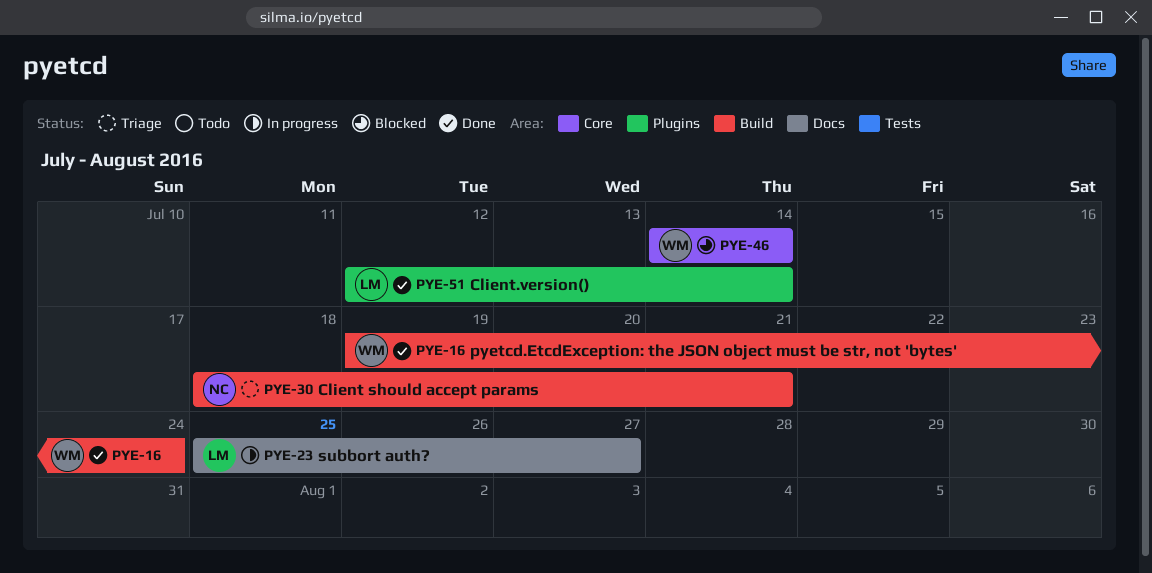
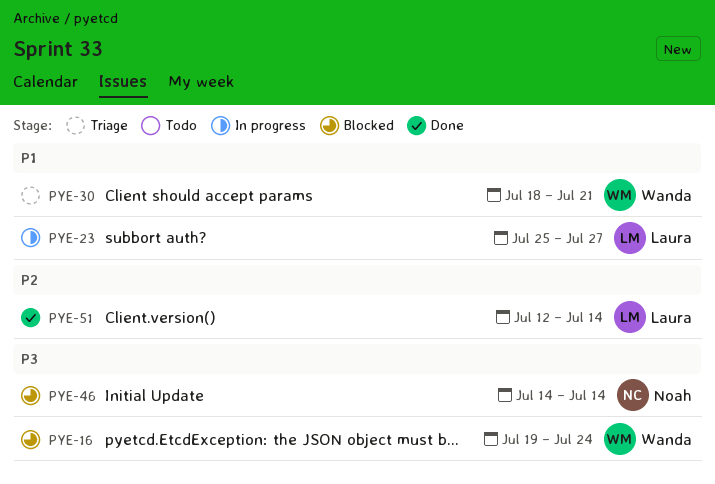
PYE-16, status: Done -> Blocked
PYE-30, owner: Noah -> Wanda
PYE-46, owner: Wanda -> Noah

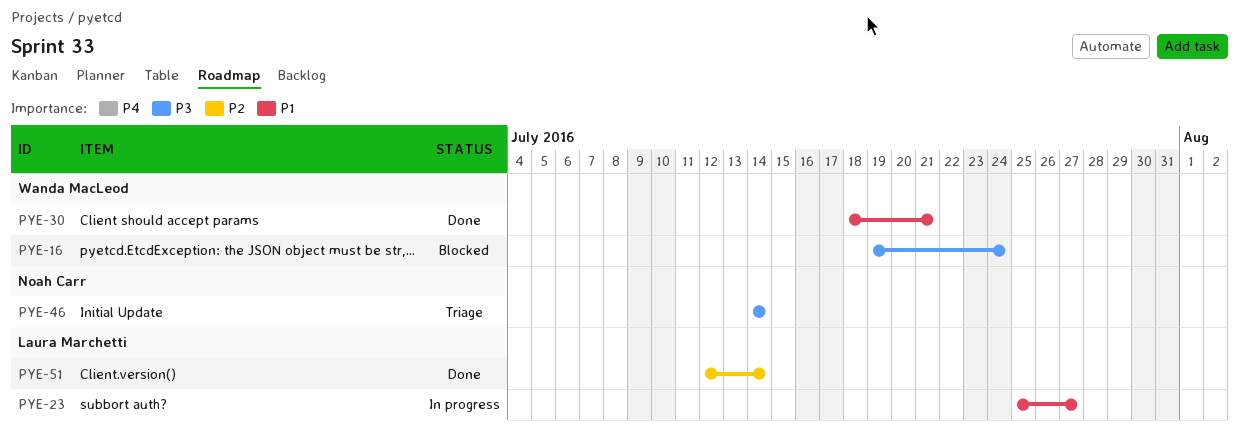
PYE-30, status: Triage -> Done
PYE-46, status: Blocked -> Triage

